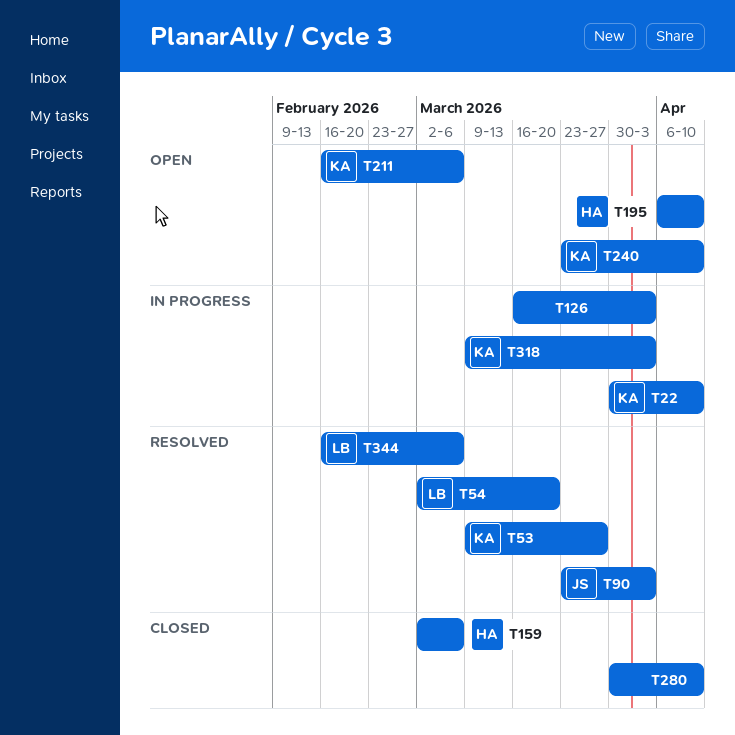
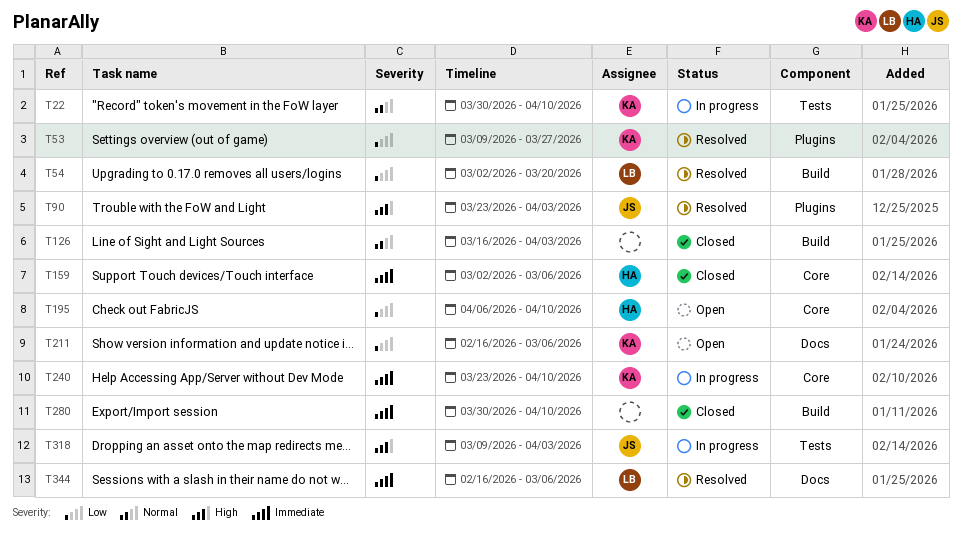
T126, status: In progress -> Closed
T240, status: Open -> In progress
T318, owner: KA -> JS

